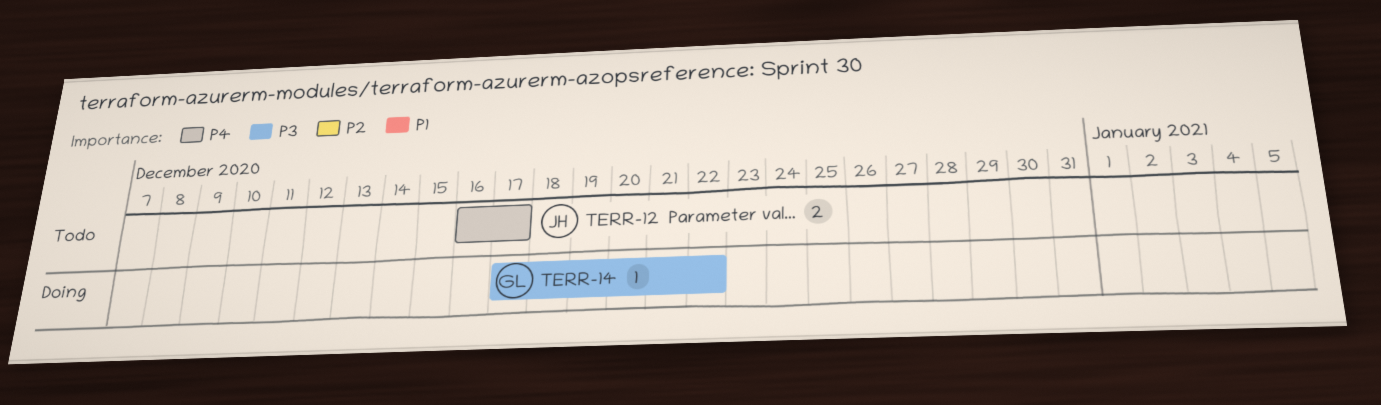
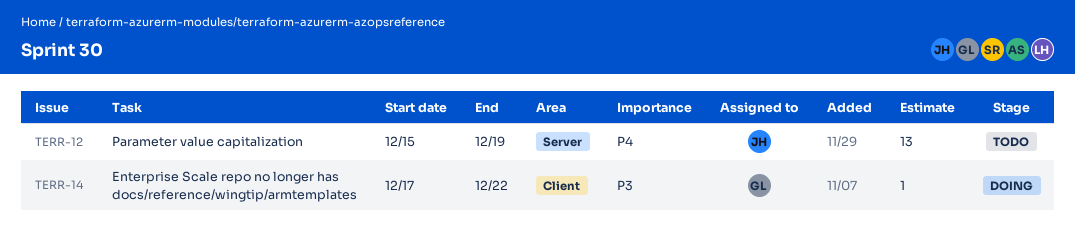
TERR-12, estimate: 2 -> 13
TERR-12, start: Dec 16 -> Dec 15
TERR-12, due: Dec 17 -> Dec 19

